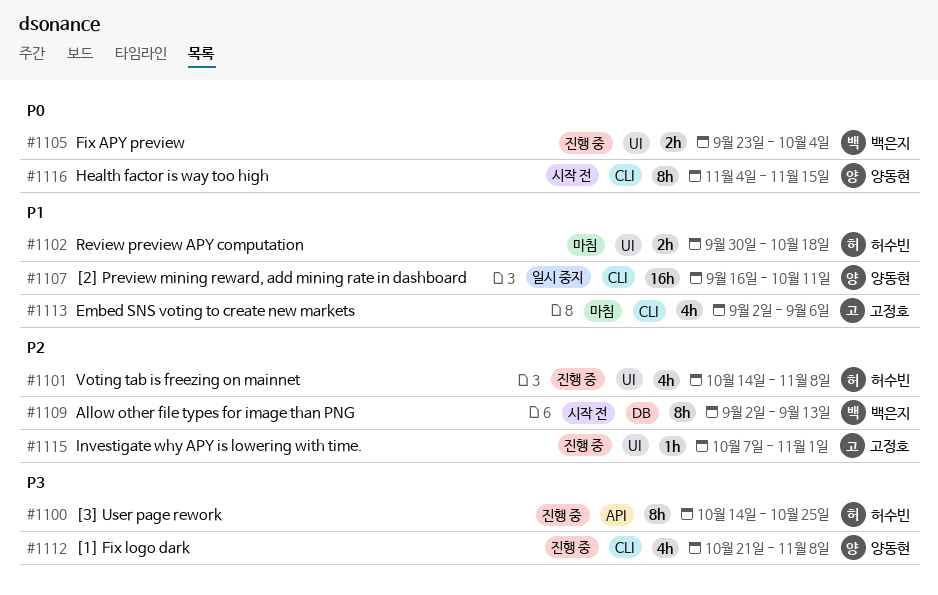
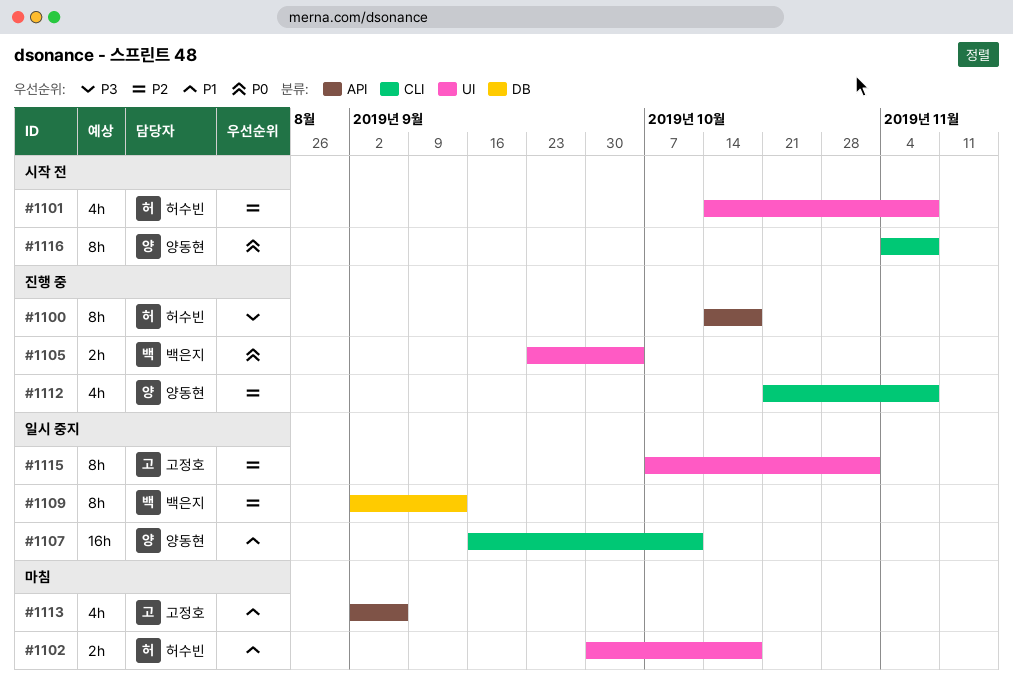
#1100, due: Oct 25 -> Oct 18
#1101, status: 진행 중 -> 시작 전
#1109, status: 시작 전 -> 일시 중지
#1112, priority: P3 -> P2
#1113, label: CLI -> API
#1115, status: 진행 중 -> 일시 중지
#1115, estimate: 1h -> 8h
#1116, due: Nov 15 -> Nov 8

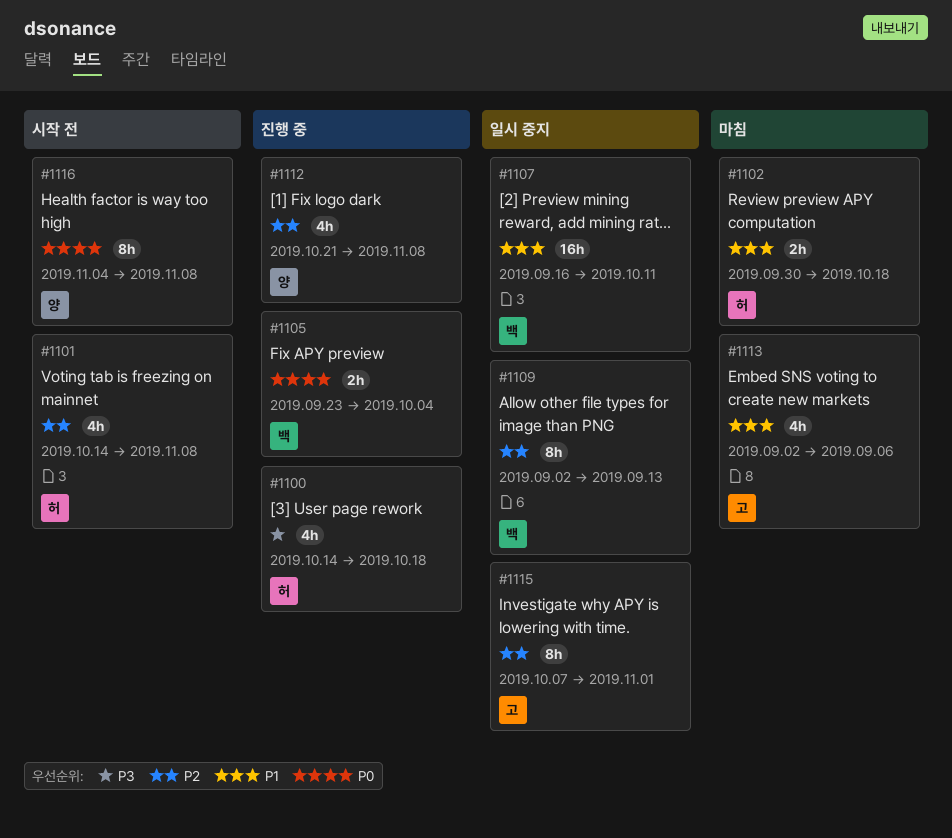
#1100, estimate: 8h -> 4h
#1107, owner: 양동현 -> 백은지

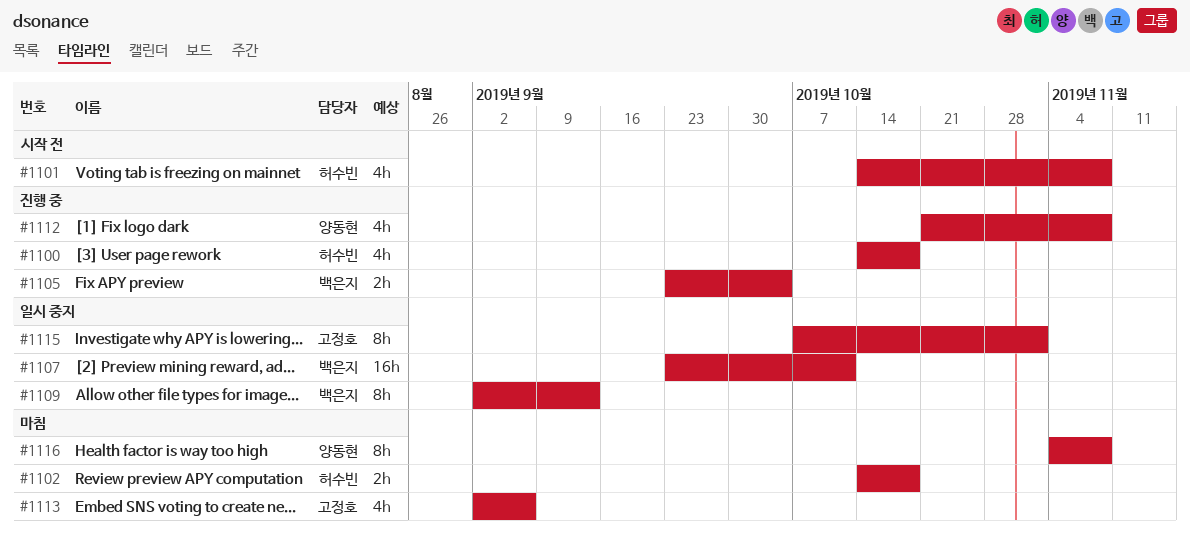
#1102, start: Sep 30 -> Oct 14
#1107, start: Sep 16 -> Sep 23
#1116, status: 시작 전 -> 마침

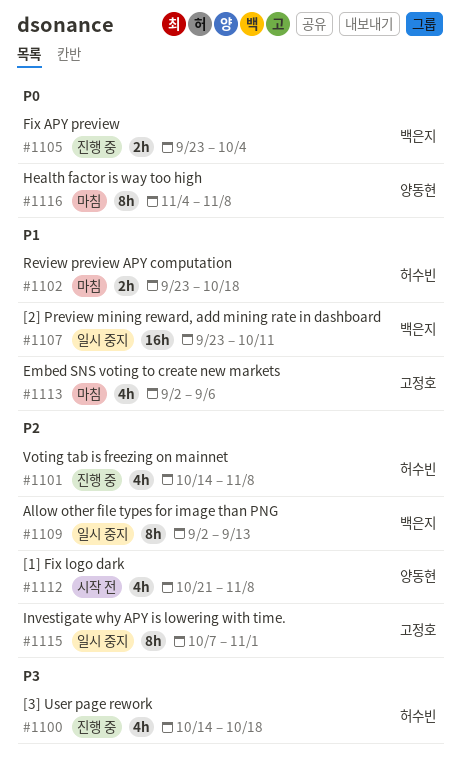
#1101, status: 시작 전 -> 진행 중
#1102, start: Oct 14 -> Sep 23
#1112, status: 진행 중 -> 시작 전

